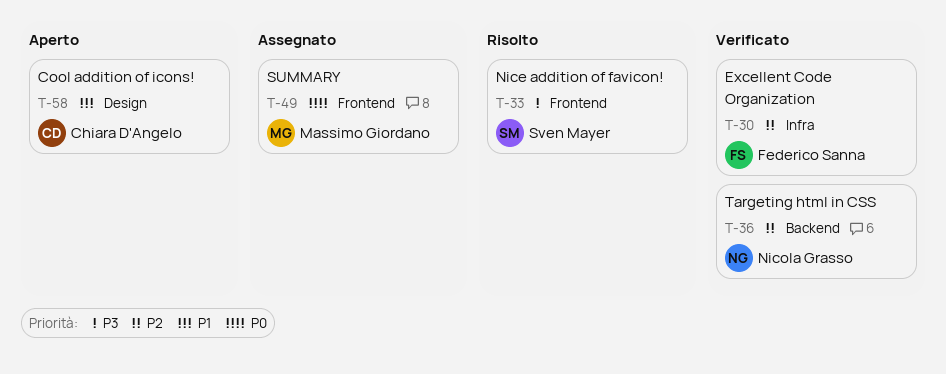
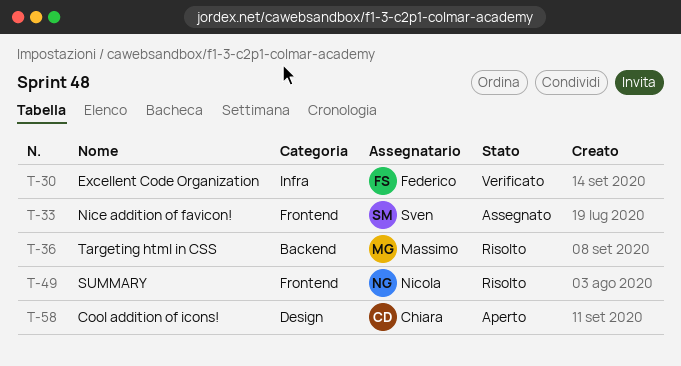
T-33, status: Risolto -> Assegnato
T-36, status: Verificato -> Risolto
T-36, owner: Nicola Grasso -> Massimo Giordano
T-49, status: Assegnato -> Risolto
T-49, owner: Massimo Giordano -> Nicola Grasso

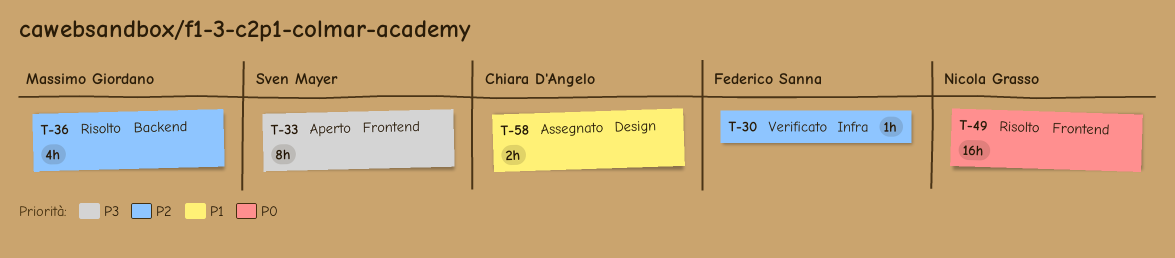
T-33, status: Assegnato -> Aperto
T-58, status: Aperto -> Assegnato

